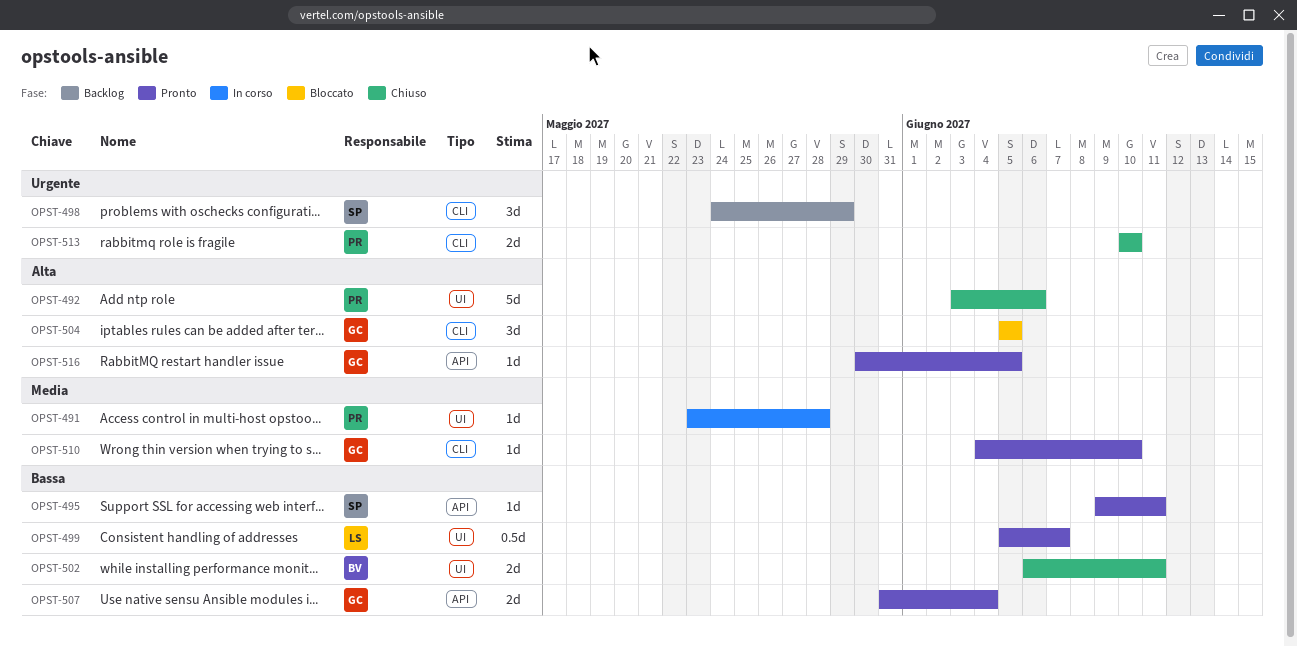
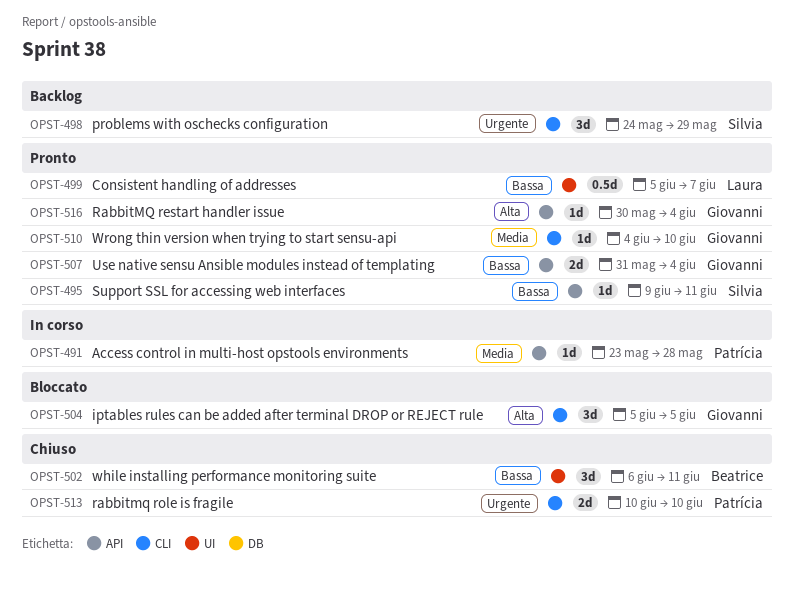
OPST-491, label: UI -> API
OPST-492: present -> none
OPST-502, estimate: 2d -> 3d
OPST-516, due: Jun 5 -> Jun 4

